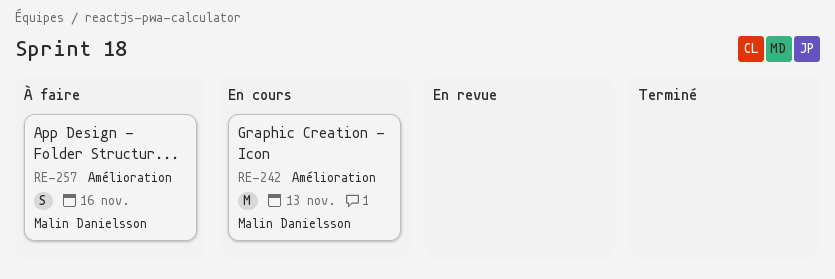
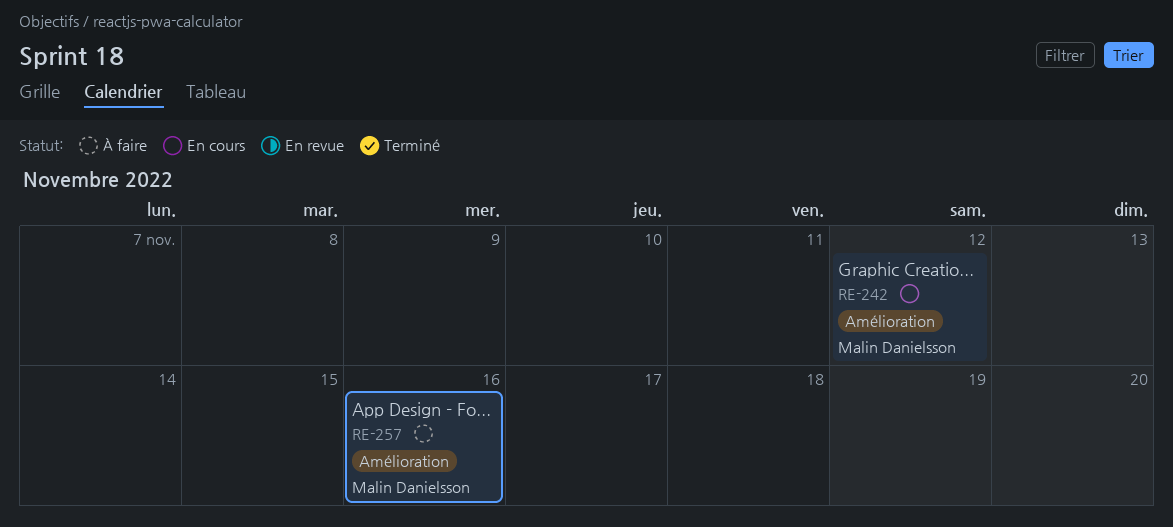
RE-242, due: Nov 13 -> Nov 12

